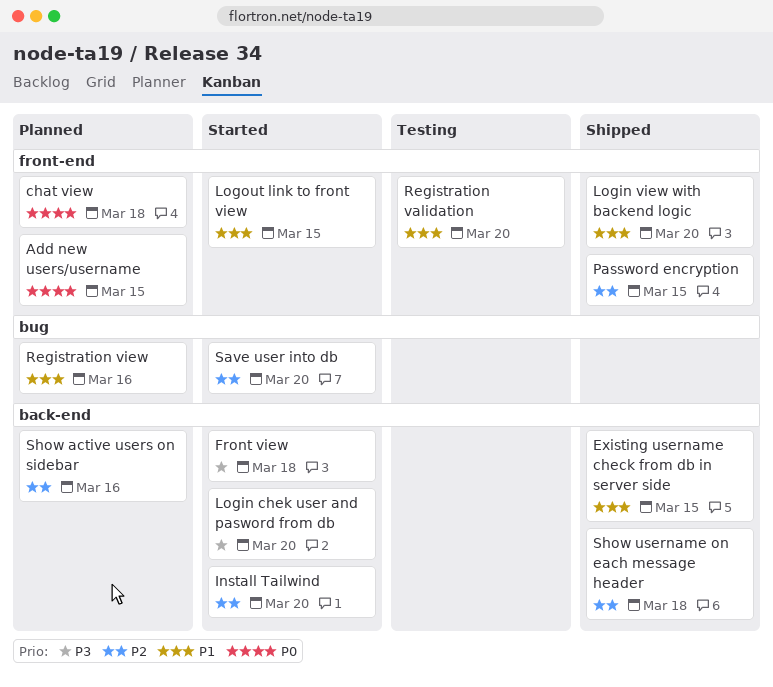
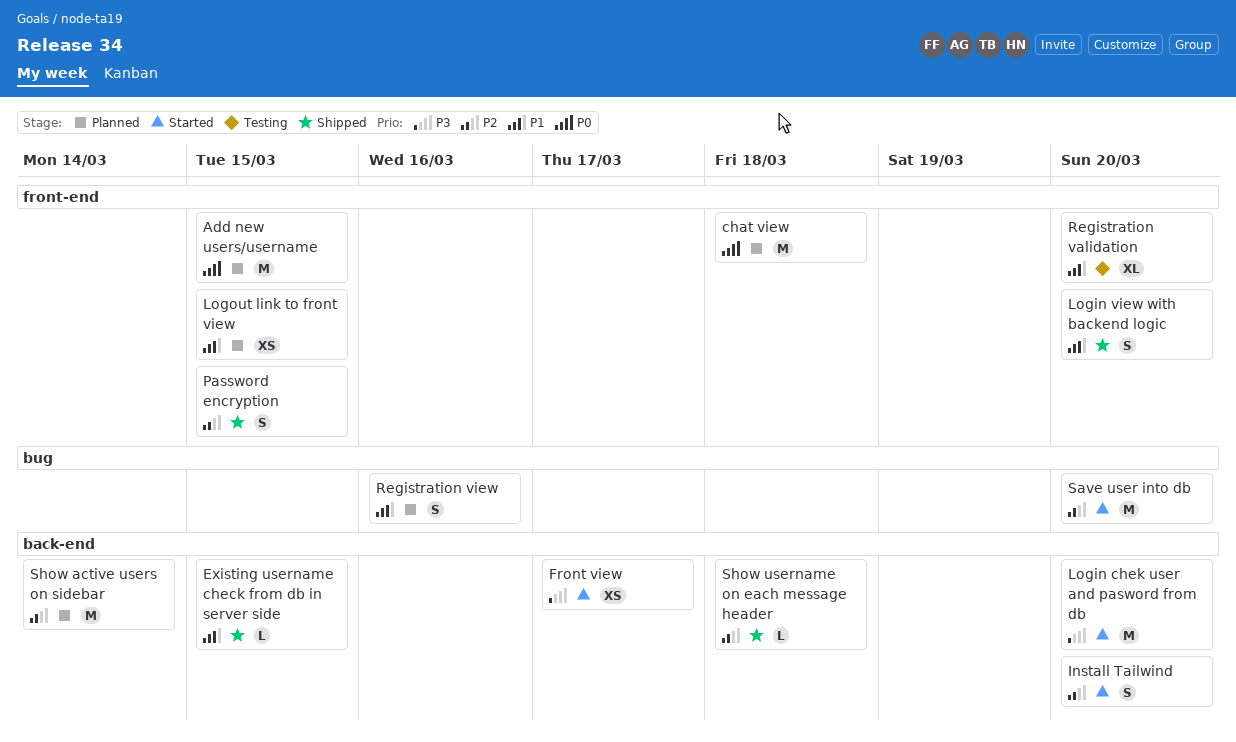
Front view, due: Mar 18 -> Mar 17
Logout link to front view, status: Started -> Planned
Show active users on sidebar, due: Mar 16 -> Mar 14

